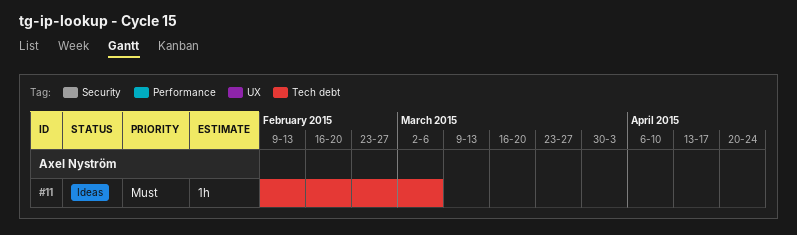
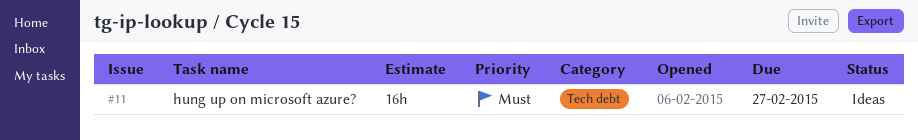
#11, estimate: 1h -> 16h
#11, due: Mar 6 -> Feb 27

